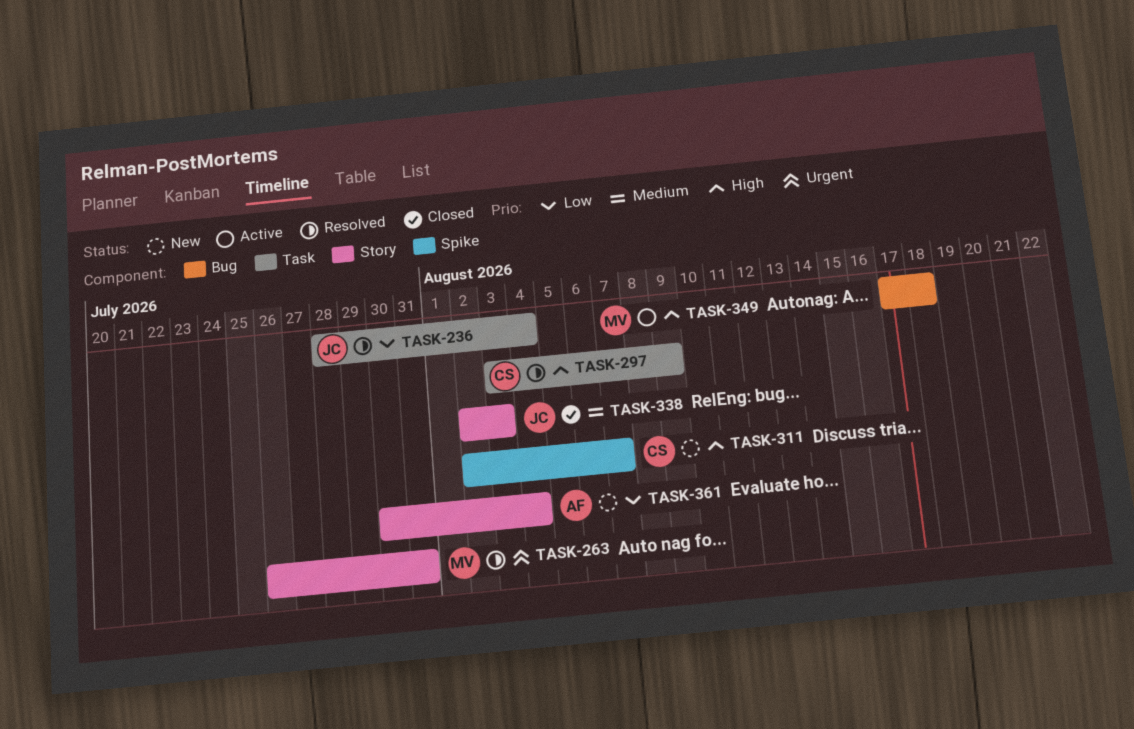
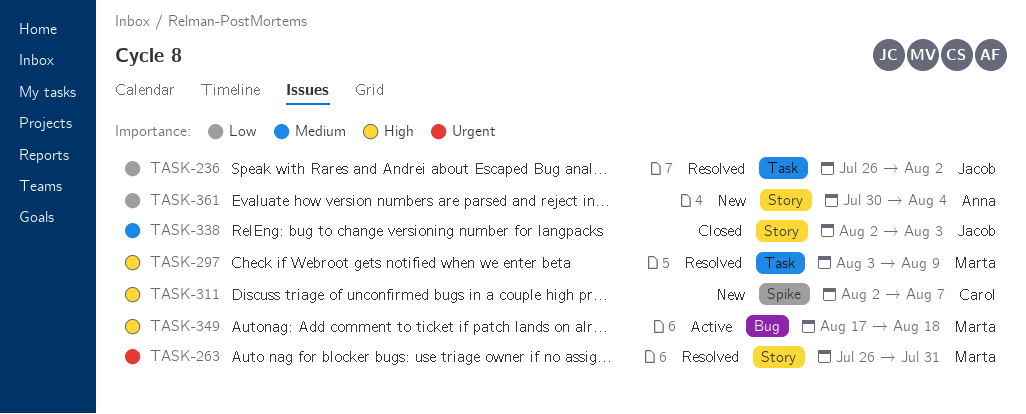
TASK-236, start: Jul 28 -> Jul 26
TASK-236, due: Aug 4 -> Aug 2
TASK-297, owner: Carol -> Marta

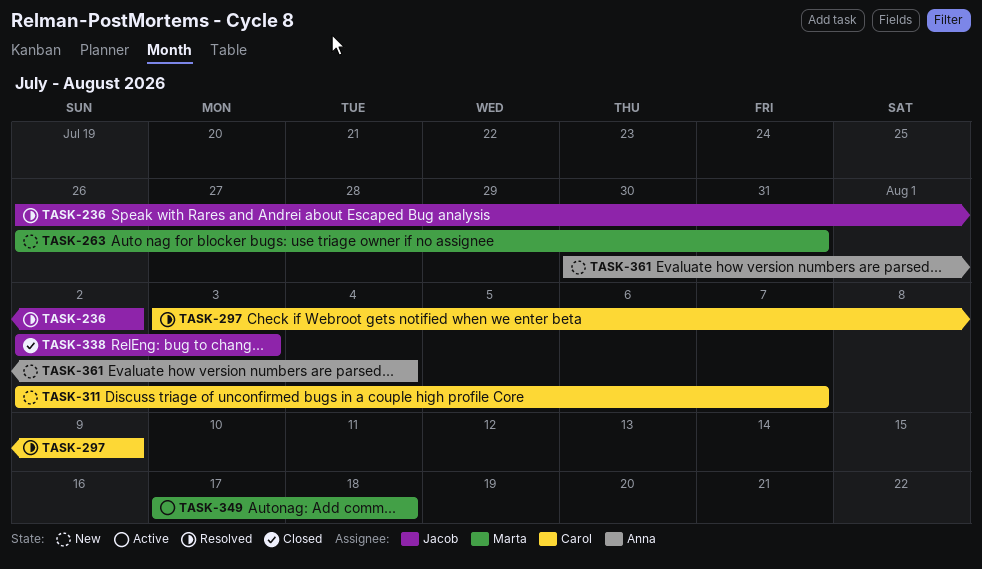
TASK-263, status: Resolved -> New
TASK-297, owner: Marta -> Carol

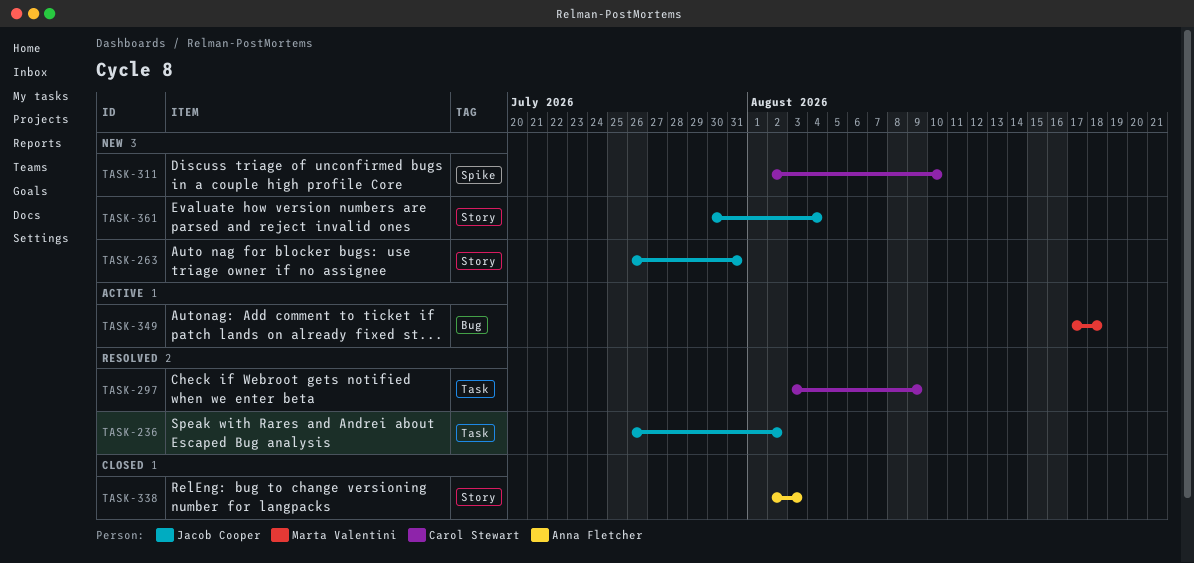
TASK-263, owner: Marta Valentini -> Jacob Cooper
TASK-311, due: Aug 7 -> Aug 10
TASK-338, owner: Jacob Cooper -> Anna Fletcher
TASK-361, owner: Anna Fletcher -> Jacob Cooper

